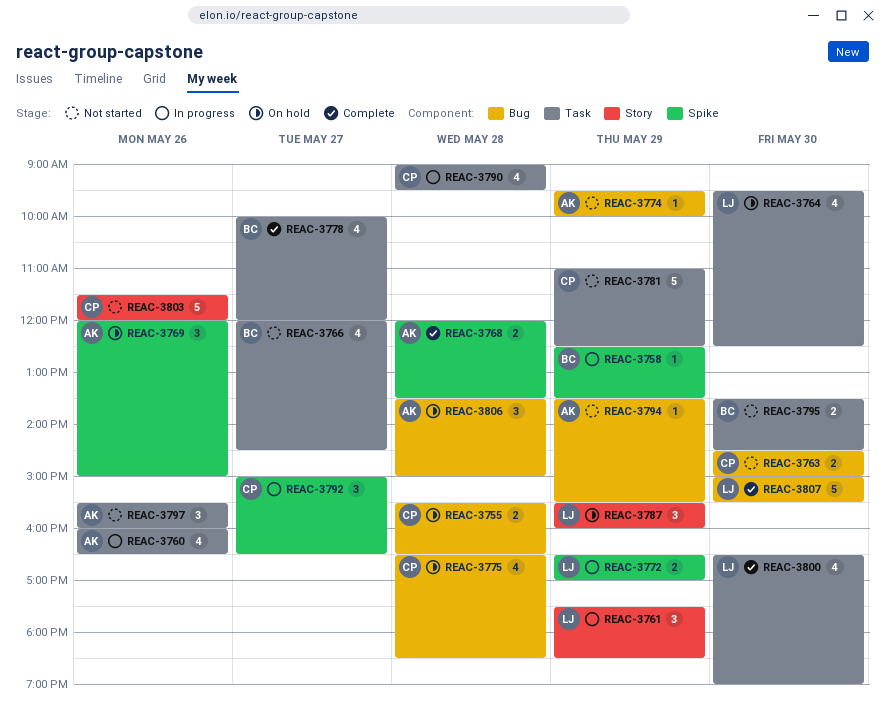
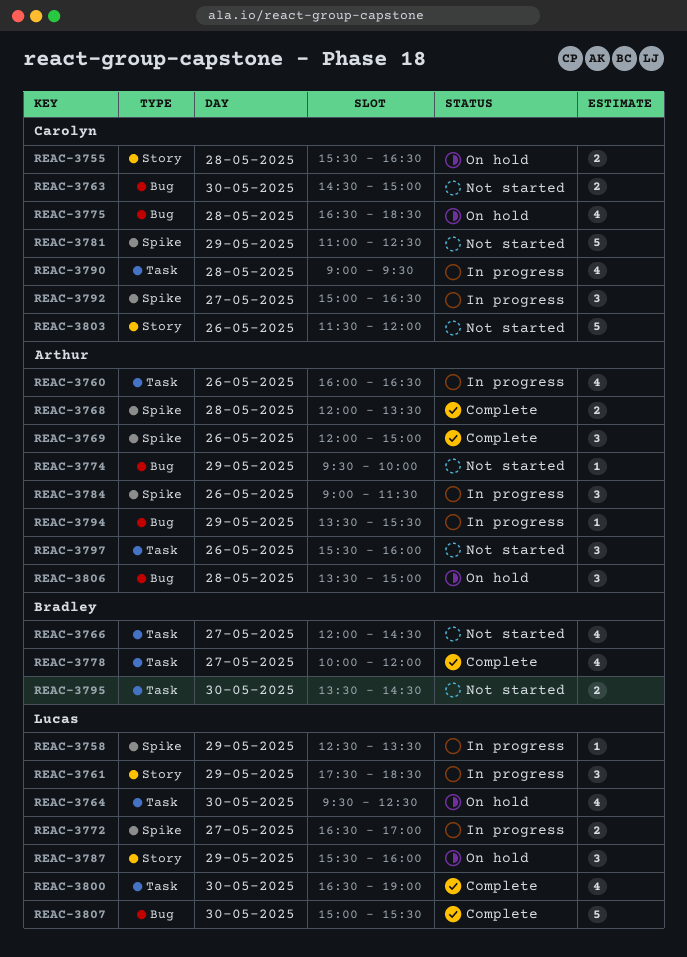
REAC-3755, label: Bug -> Story
REAC-3758, owner: Bradley -> Lucas
REAC-3769, status: On hold -> Complete
REAC-3772, day: May 29 -> May 27
REAC-3781, label: Task -> Spike
REAC-3784: none -> present
REAC-3794, status: Not started -> In progress

